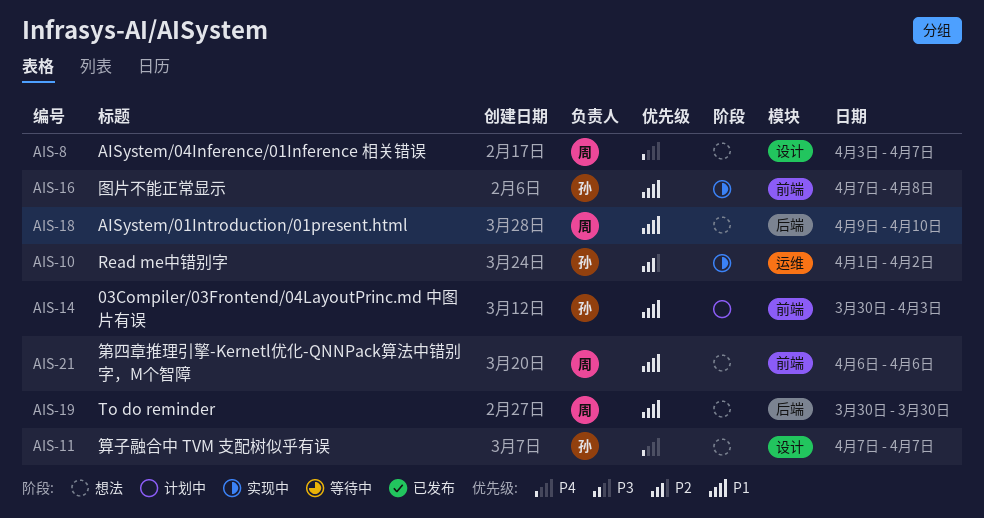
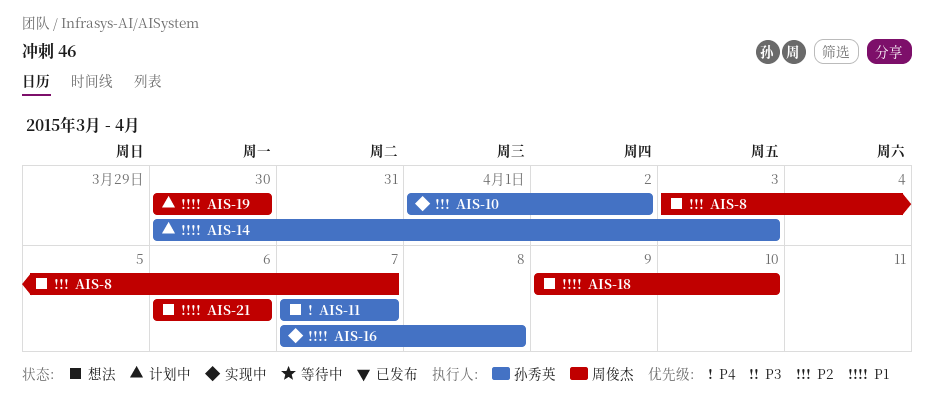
AIS-8, priority: P4 -> P2
AIS-19, status: 想法 -> 计划中

